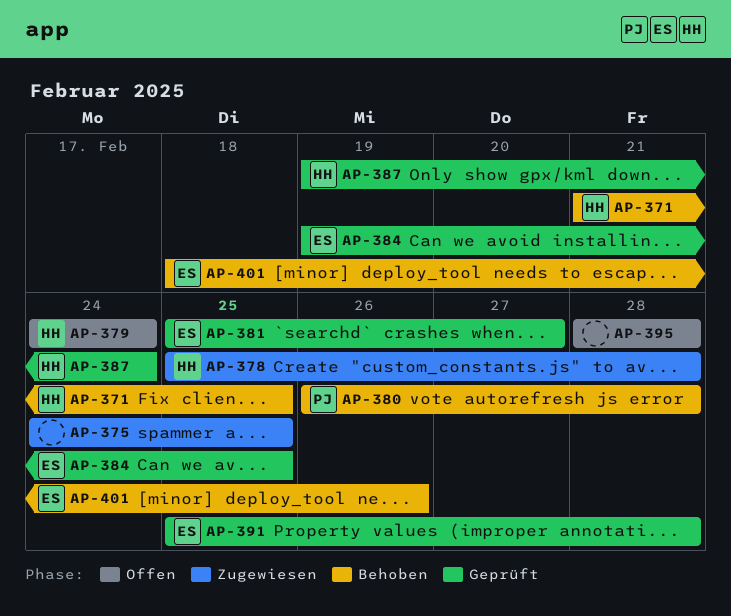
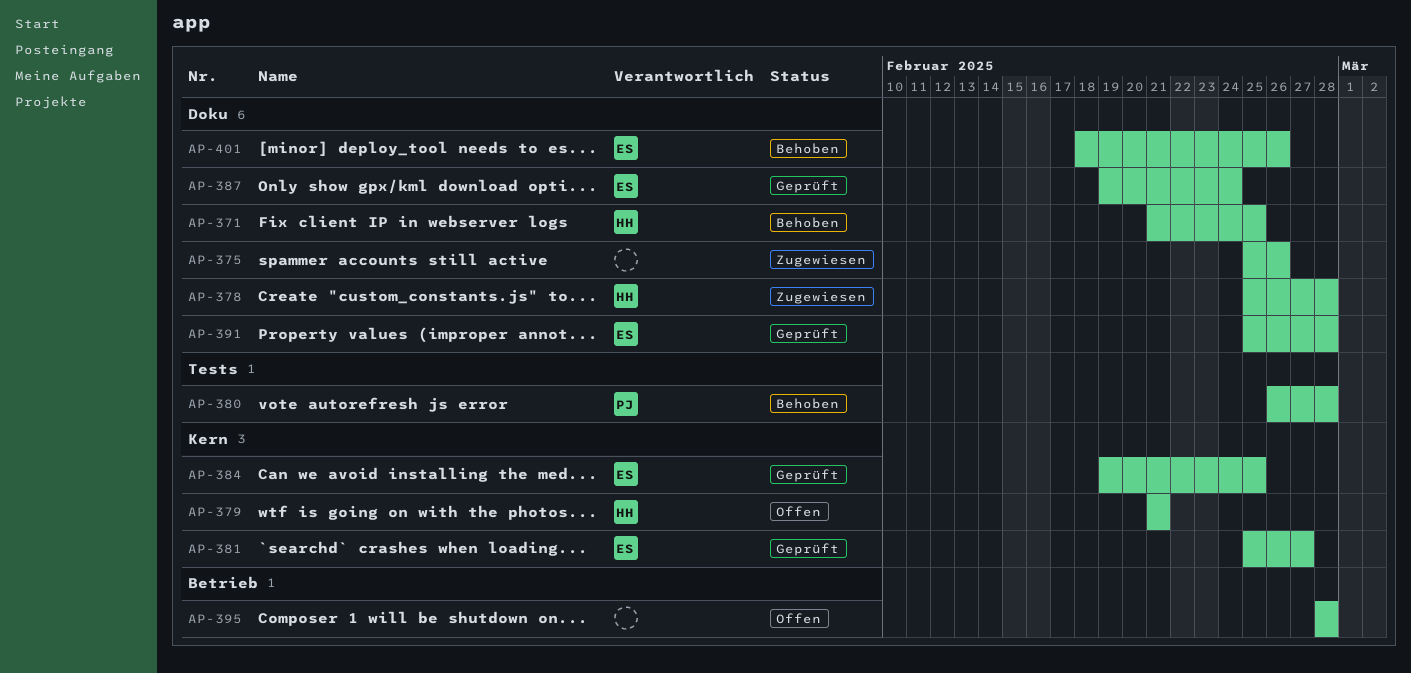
AP-375, start: Feb 24 -> Feb 25
AP-375, due: Feb 25 -> Feb 26
AP-379, start: Feb 24 -> Feb 21
AP-379, due: Feb 24 -> Feb 21
AP-387, owner: HH -> ES

